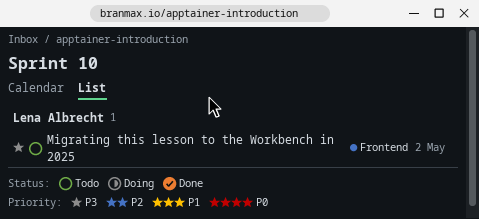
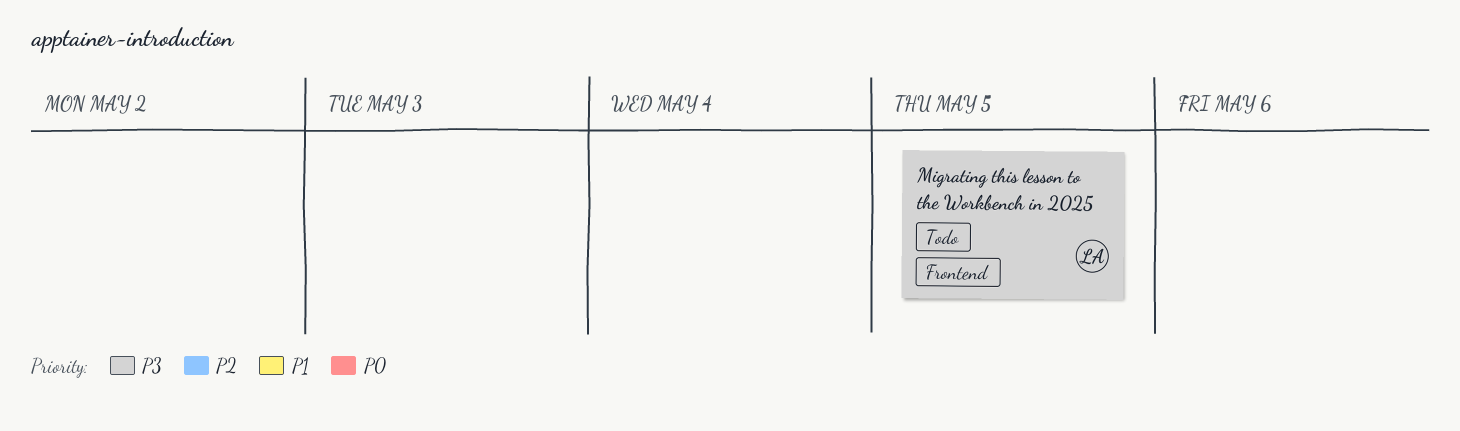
Migrating this lesson to the Workbench in 2025, due: May 2 -> May 5

